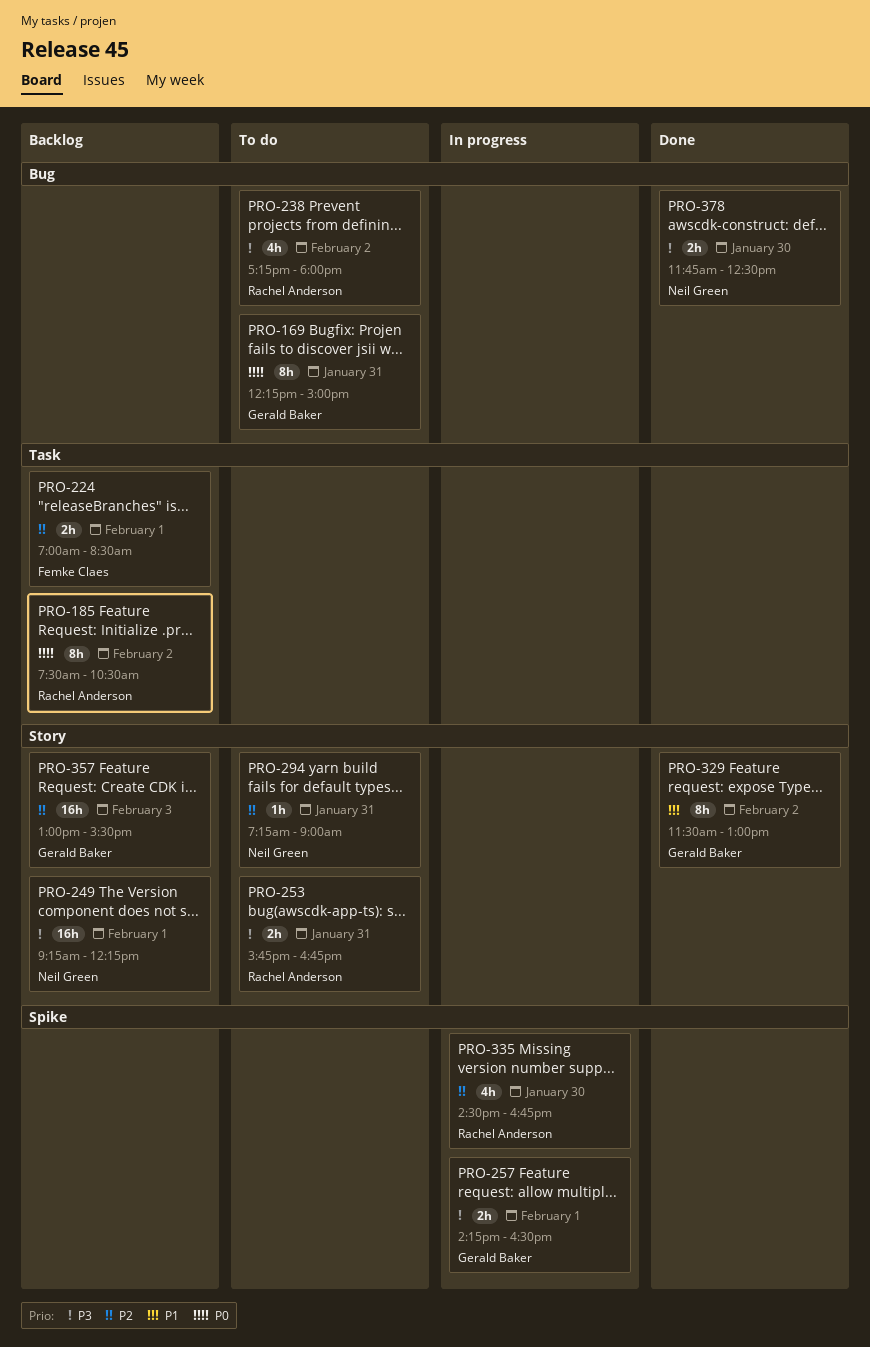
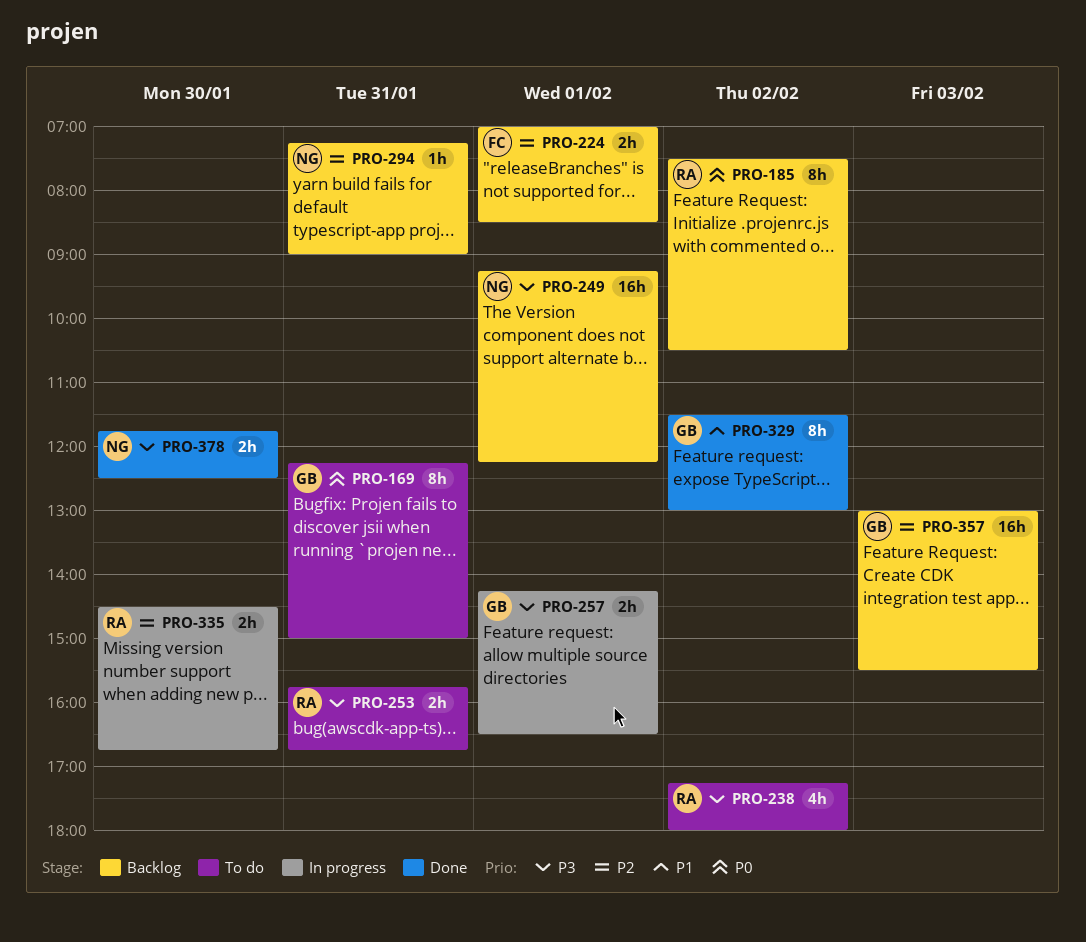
PRO-294, status: To do -> Backlog
PRO-335, estimate: 4h -> 2h

